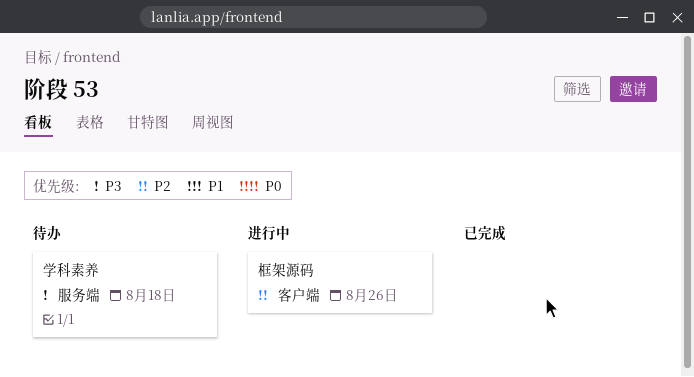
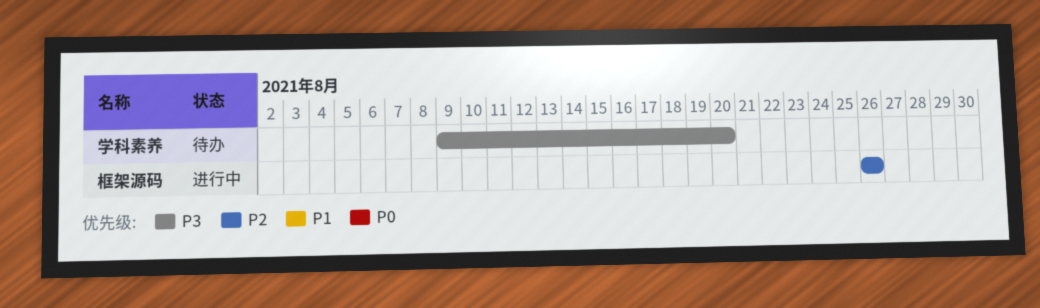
学科素养, due: Aug 18 -> Aug 20

